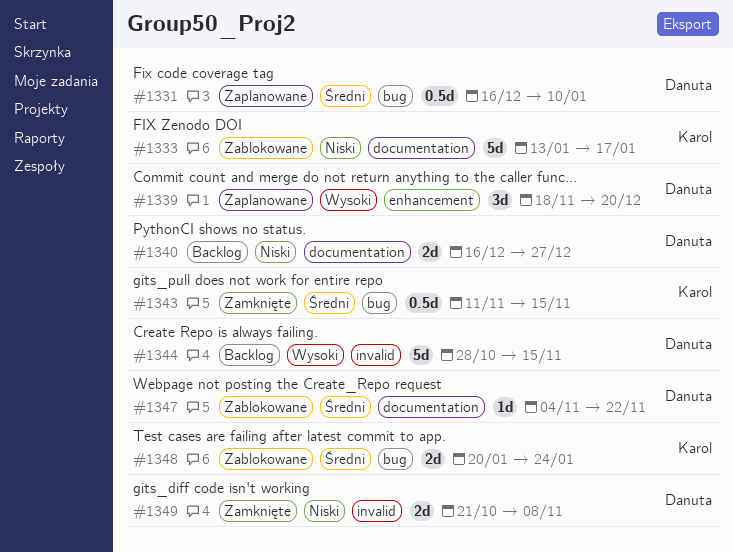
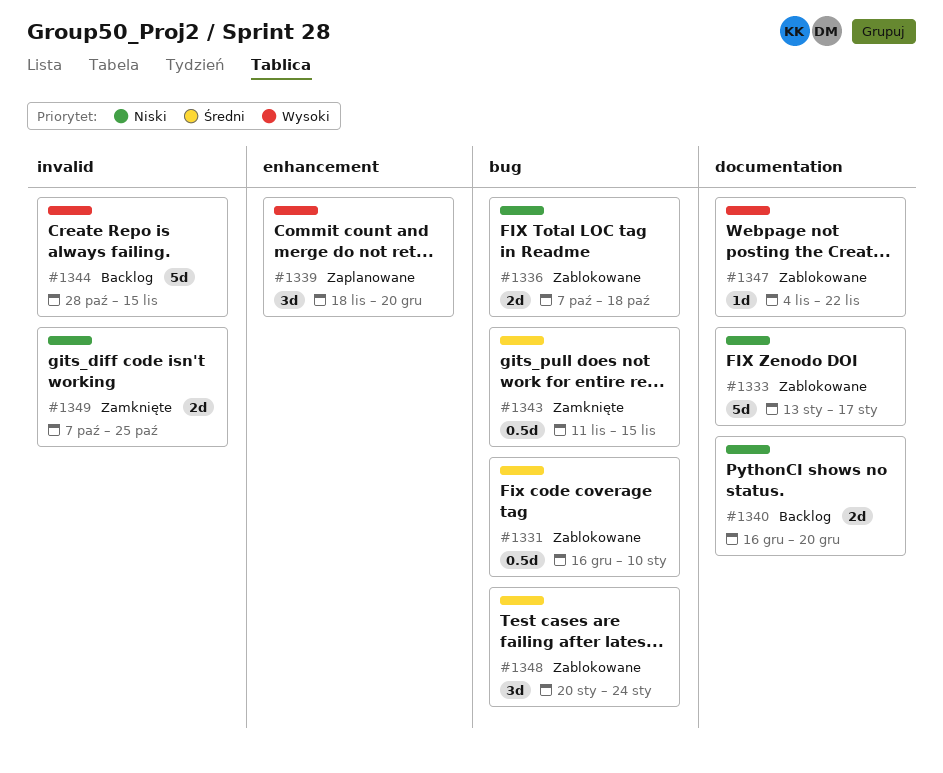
#1331, status: Zaplanowane -> Zablokowane
#1336: none -> present
#1340, due: Dec 27 -> Dec 20
#1347, priority: Średni -> Wysoki
#1348, estimate: 2d -> 3d
#1349, start: Oct 21 -> Oct 7
#1349, due: Nov 8 -> Oct 25

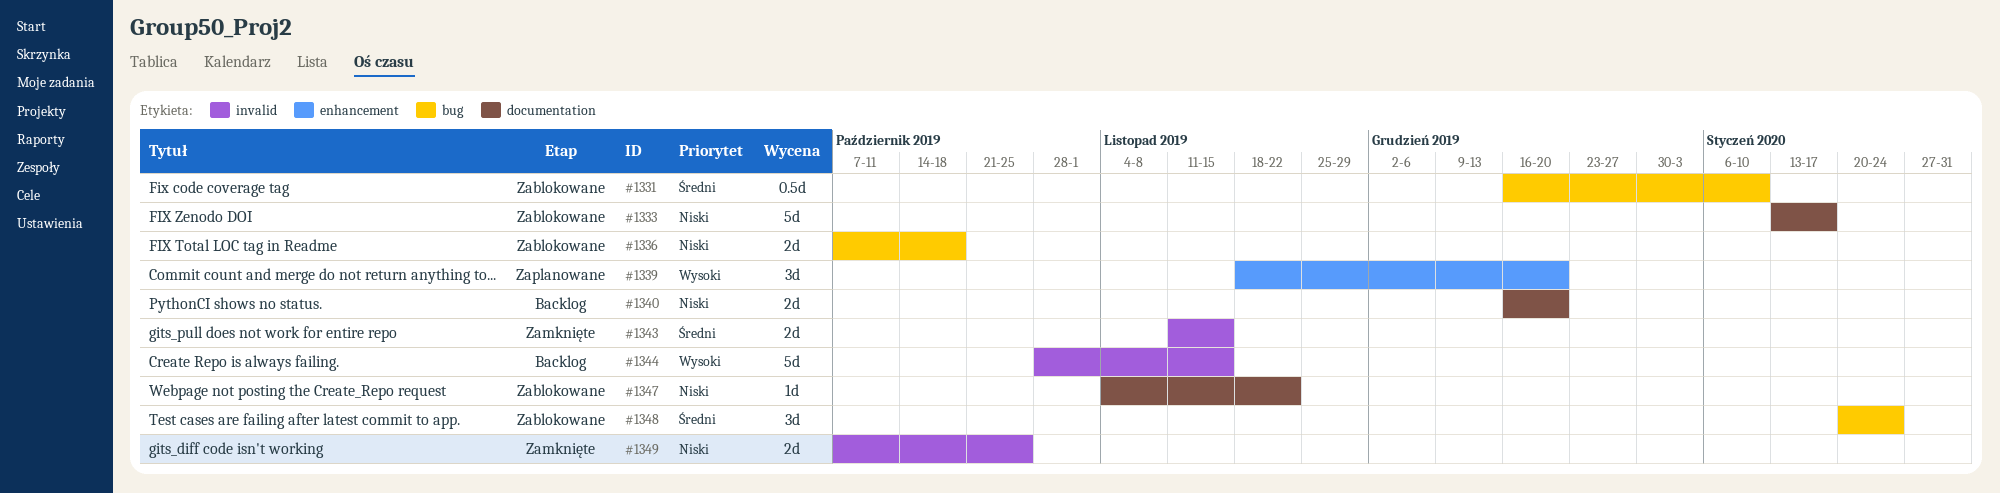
#1343, label: bug -> invalid
#1343, estimate: 0.5d -> 2d
#1347, priority: Wysoki -> Niski

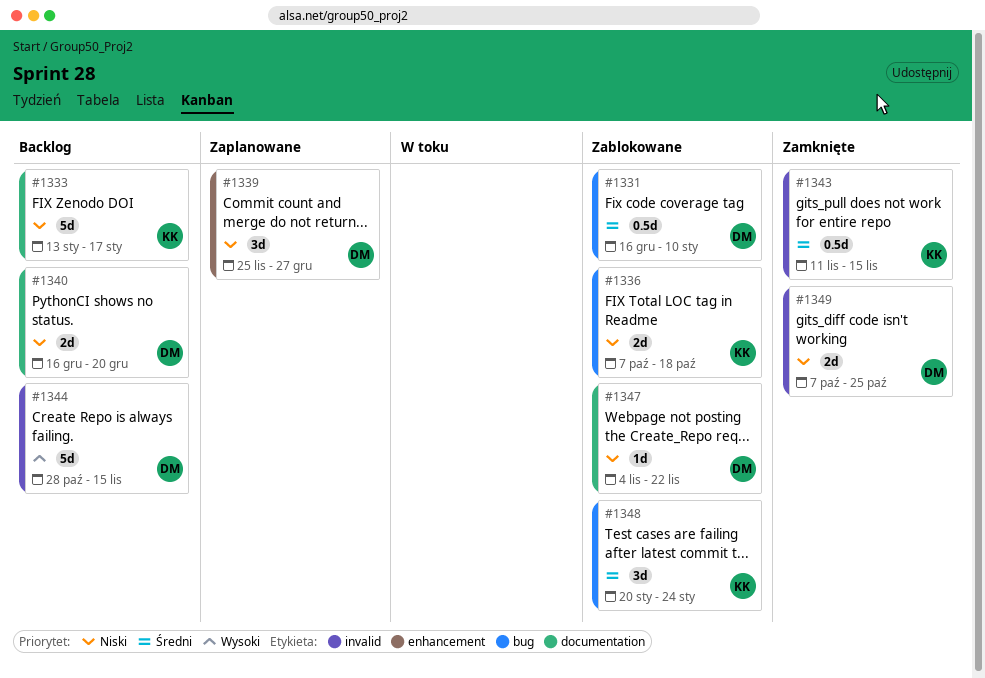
#1333, status: Zablokowane -> Backlog
#1339, priority: Wysoki -> Niski
#1339, start: Nov 18 -> Nov 25
#1339, due: Dec 20 -> Dec 27
#1343, estimate: 2d -> 0.5d

